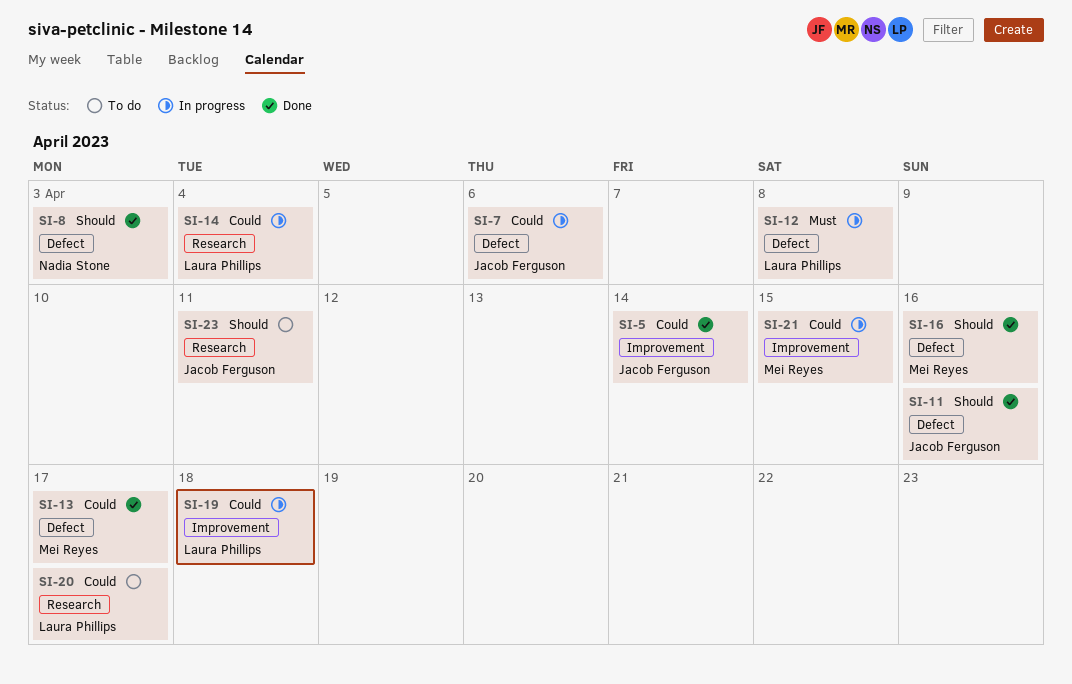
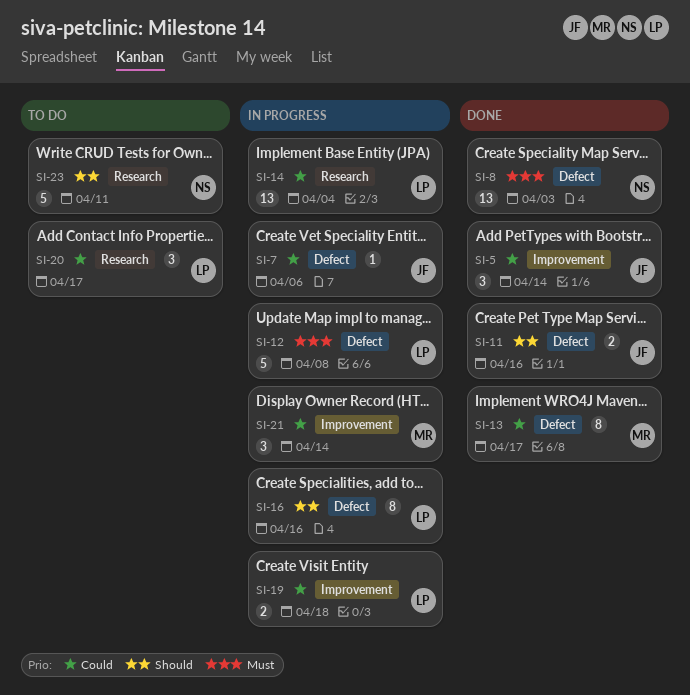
SI-8, priority: Should -> Must
SI-16, status: Done -> In progress
SI-16, owner: Mei Reyes -> Laura Phillips
SI-21, due: Apr 15 -> Apr 14
SI-23, owner: Jacob Ferguson -> Nadia Stone

